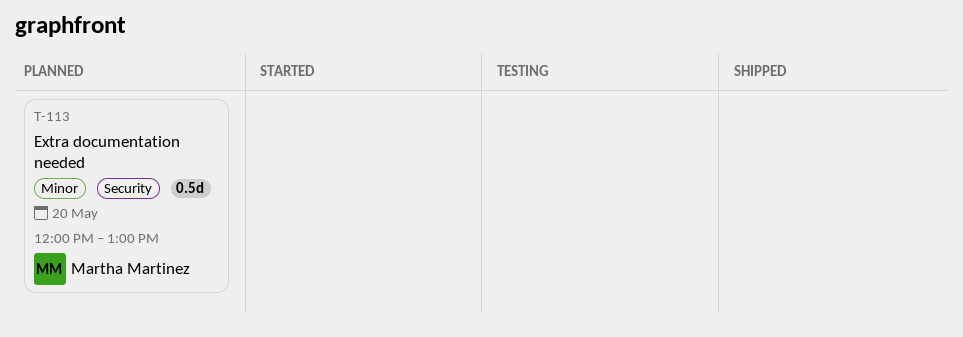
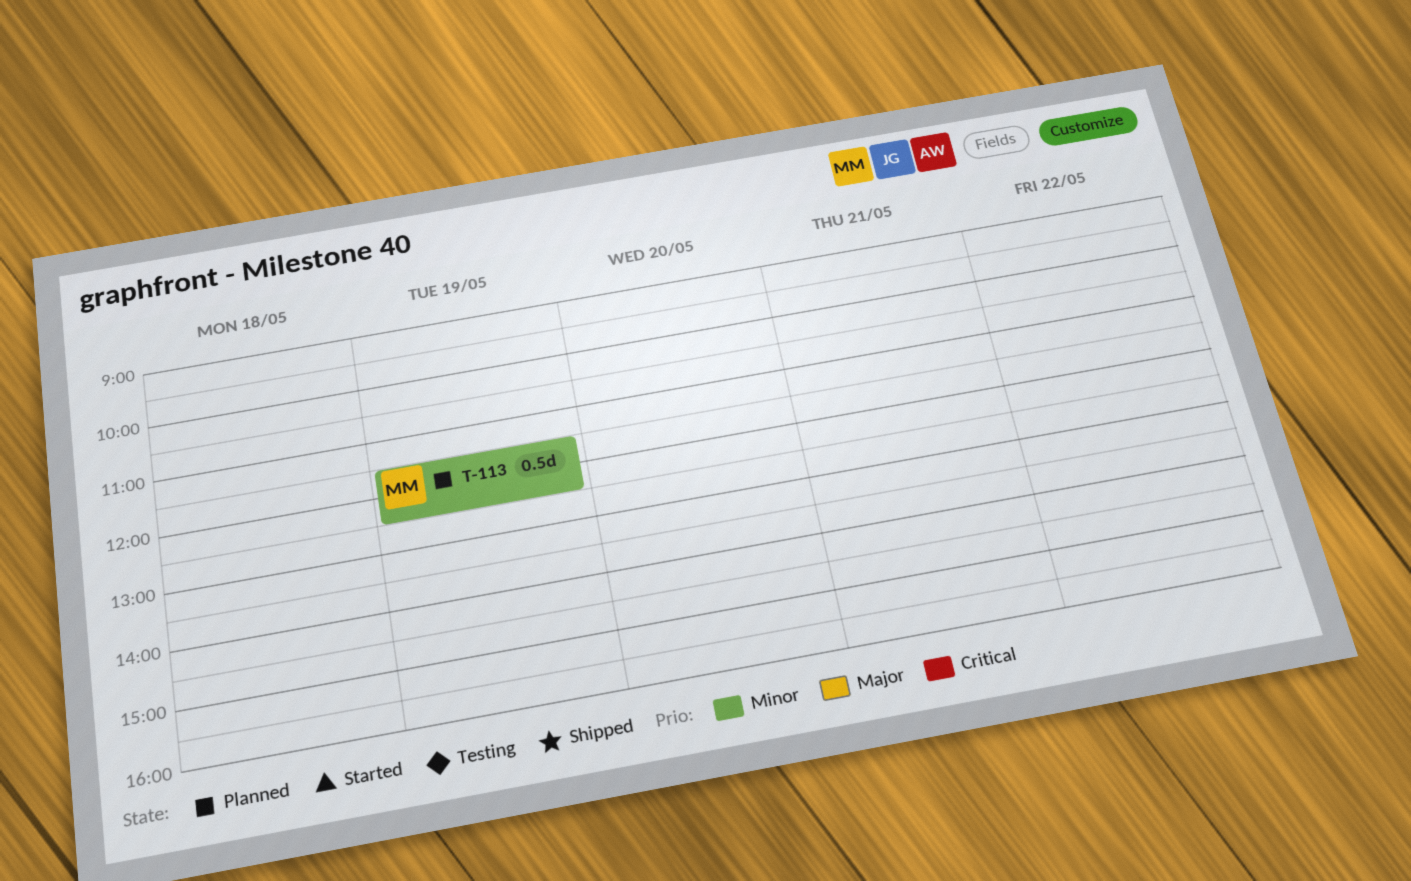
T-113, day: May 20 -> May 19
T-113, begins: 12:00 -> 11:30
T-113, ends: 13:00 -> 12:30

